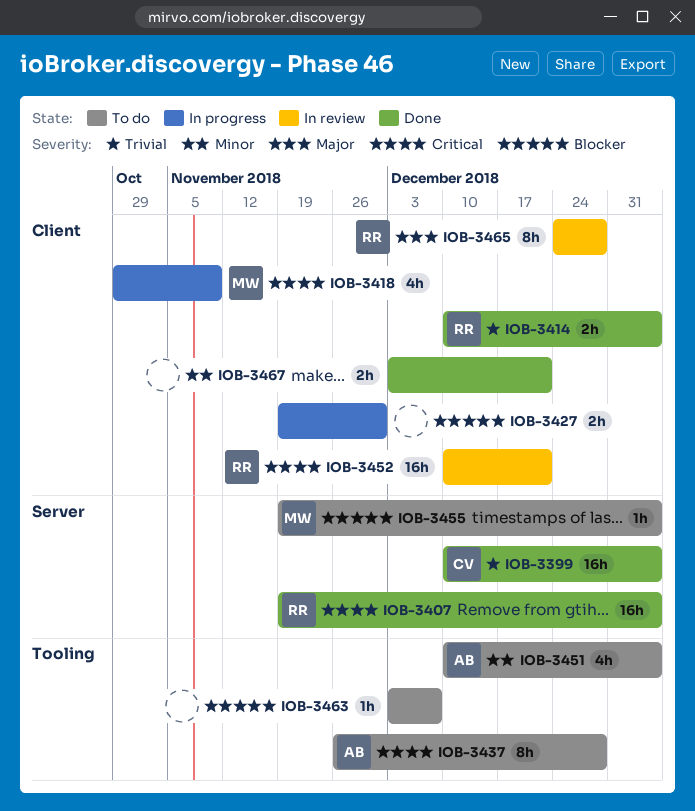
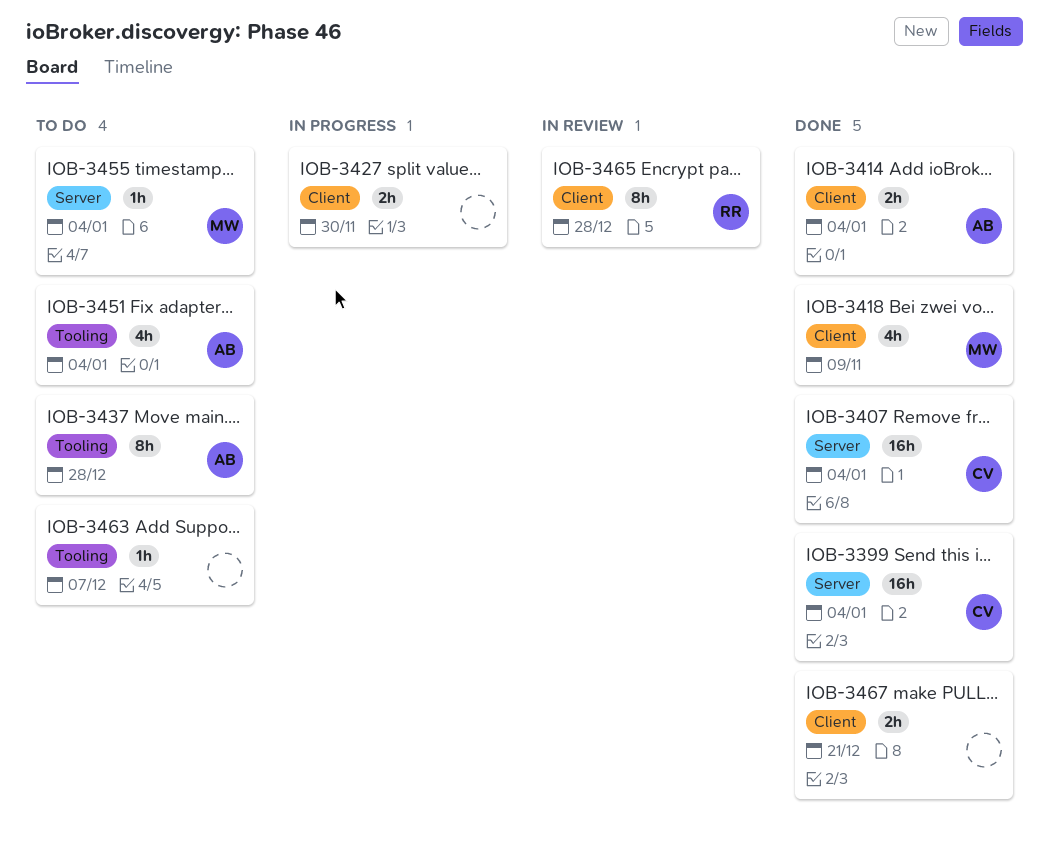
IOB-3407, owner: RR -> CV
IOB-3414, owner: RR -> AB
IOB-3418, status: In progress -> Done
IOB-3452: present -> none

